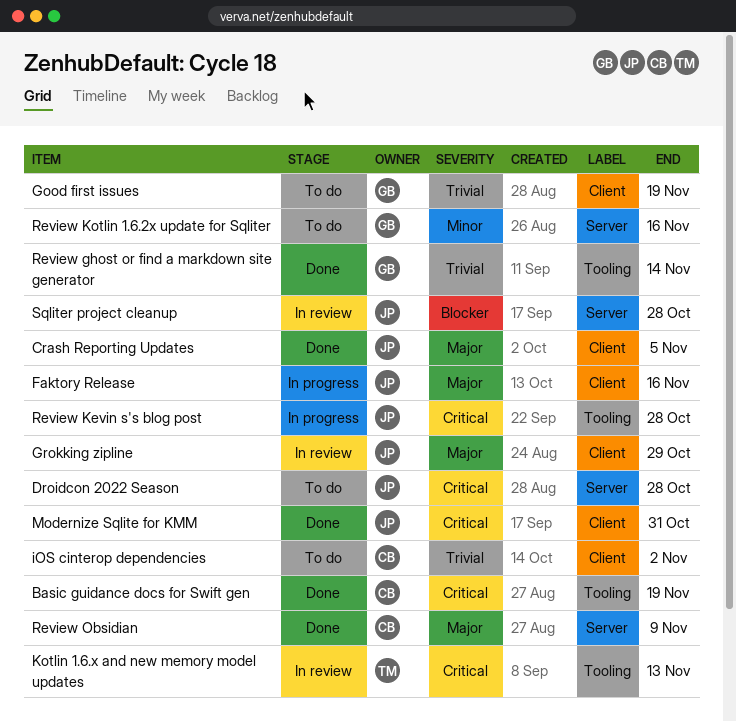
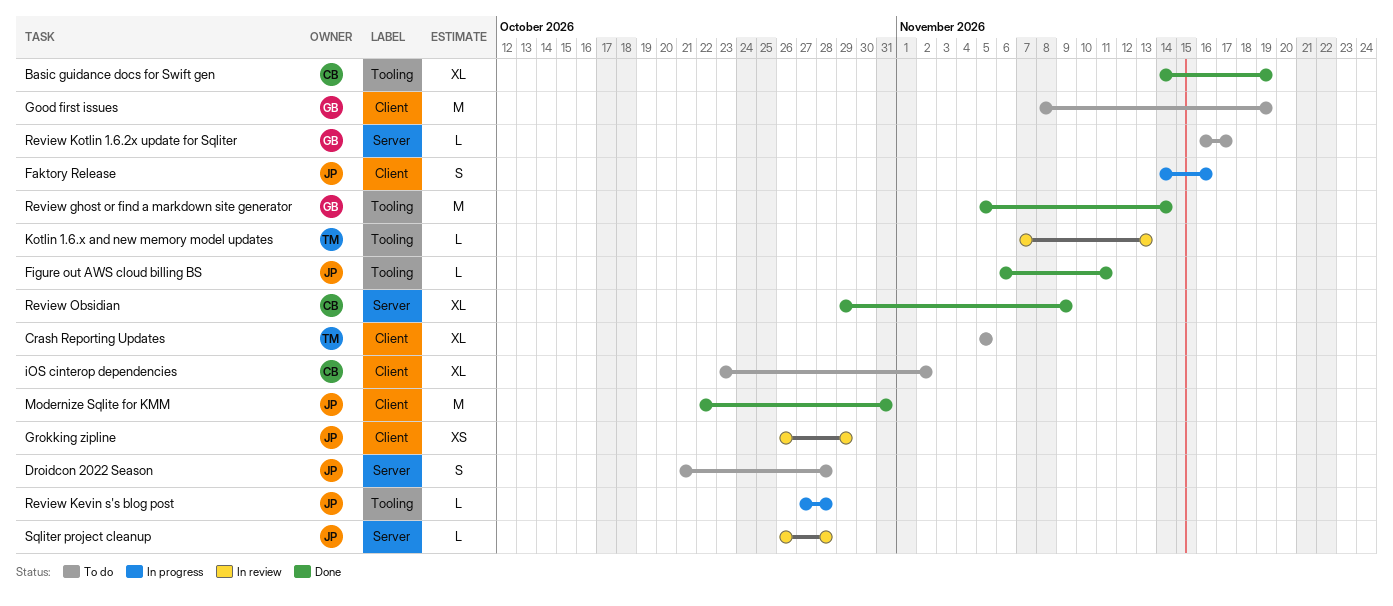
Crash Reporting Updates, status: Done -> To do
Crash Reporting Updates, owner: JP -> TM
Figure out AWS cloud billing BS: none -> present
Review Kotlin 1.6.2x update for Sqliter, due: Nov 16 -> Nov 17

